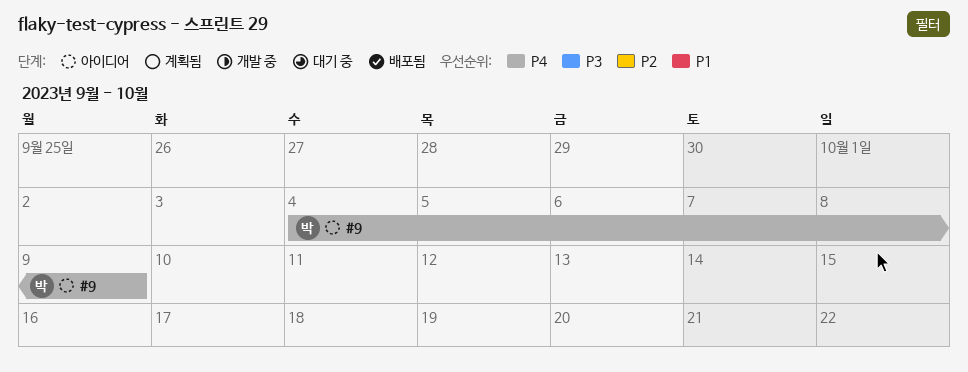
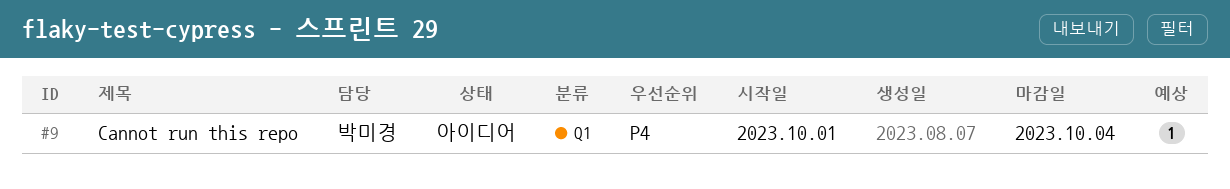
#9, start: Oct 4 -> Oct 1
#9, due: Oct 9 -> Oct 4

